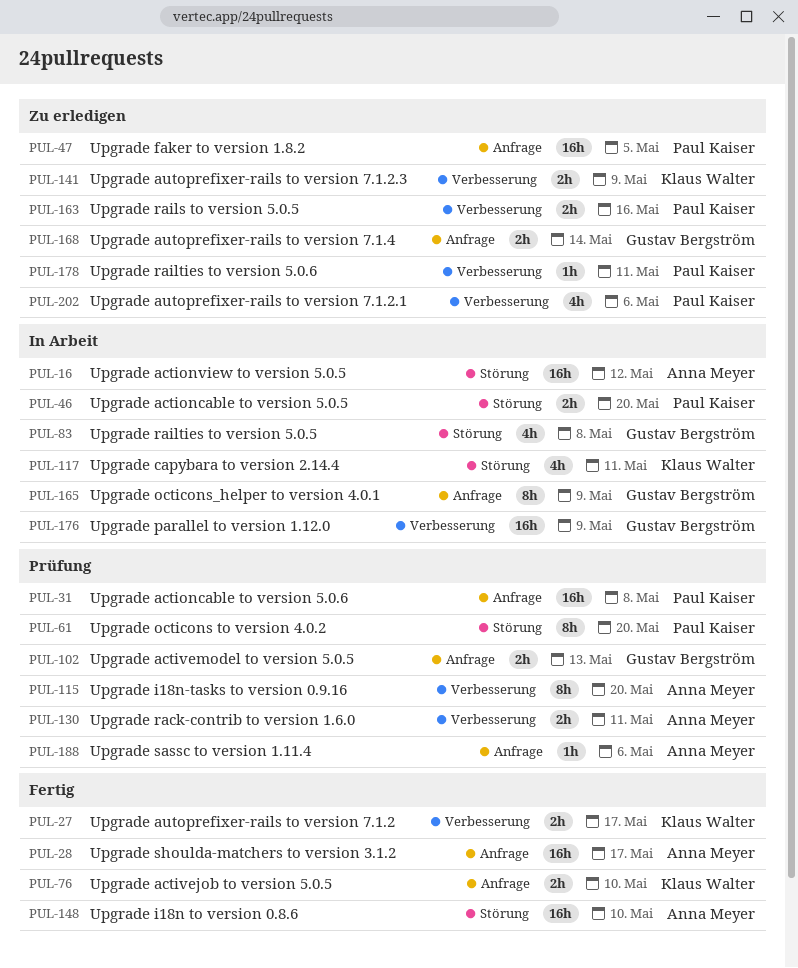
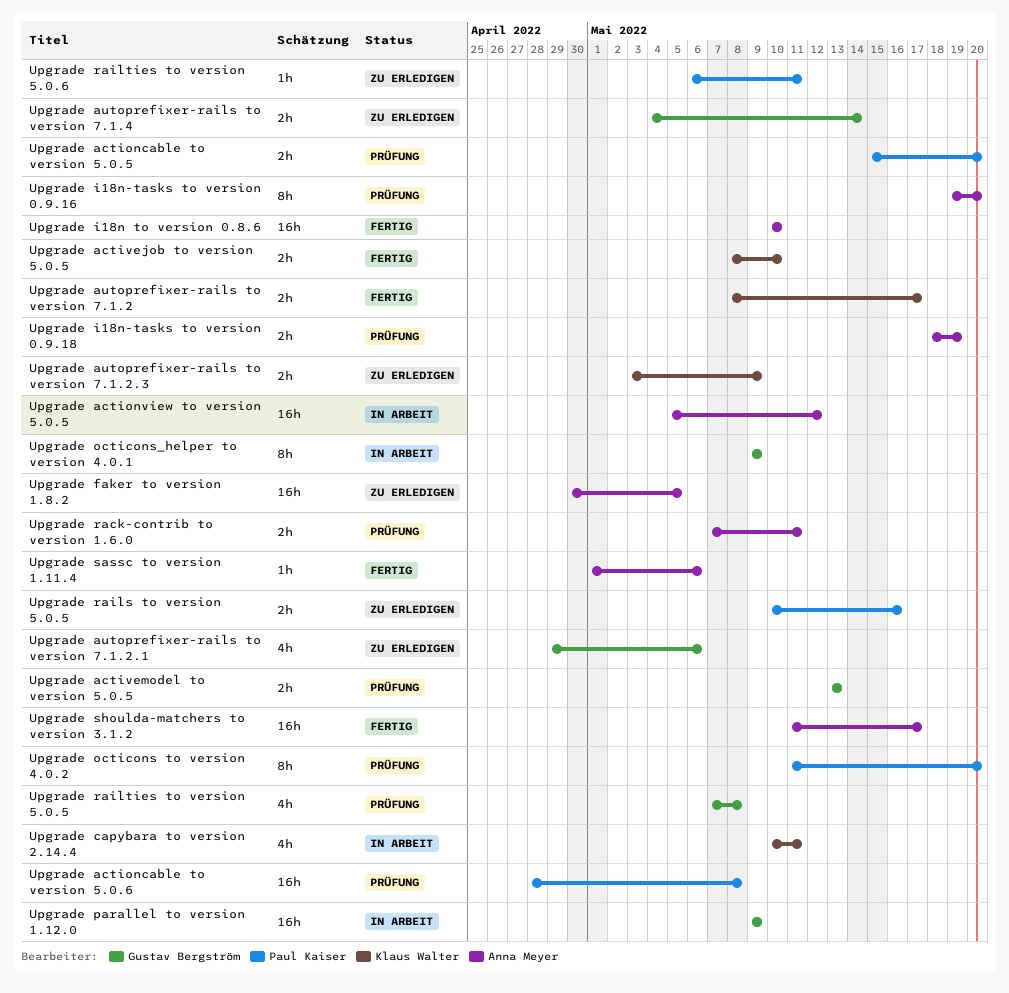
Upgrade actioncable to version 5.0.5, status: In Arbeit -> Prüfung
Upgrade autoprefixer-rails to version 7.1.2.1, owner: Paul Kaiser -> Gustav Bergström
Upgrade faker to version 1.8.2, owner: Paul Kaiser -> Anna Meyer
Upgrade i18n-tasks to version 0.9.18: none -> present
Upgrade railties to version 5.0.5, status: In Arbeit -> Prüfung
Upgrade sassc to version 1.11.4, status: Prüfung -> Fertig

